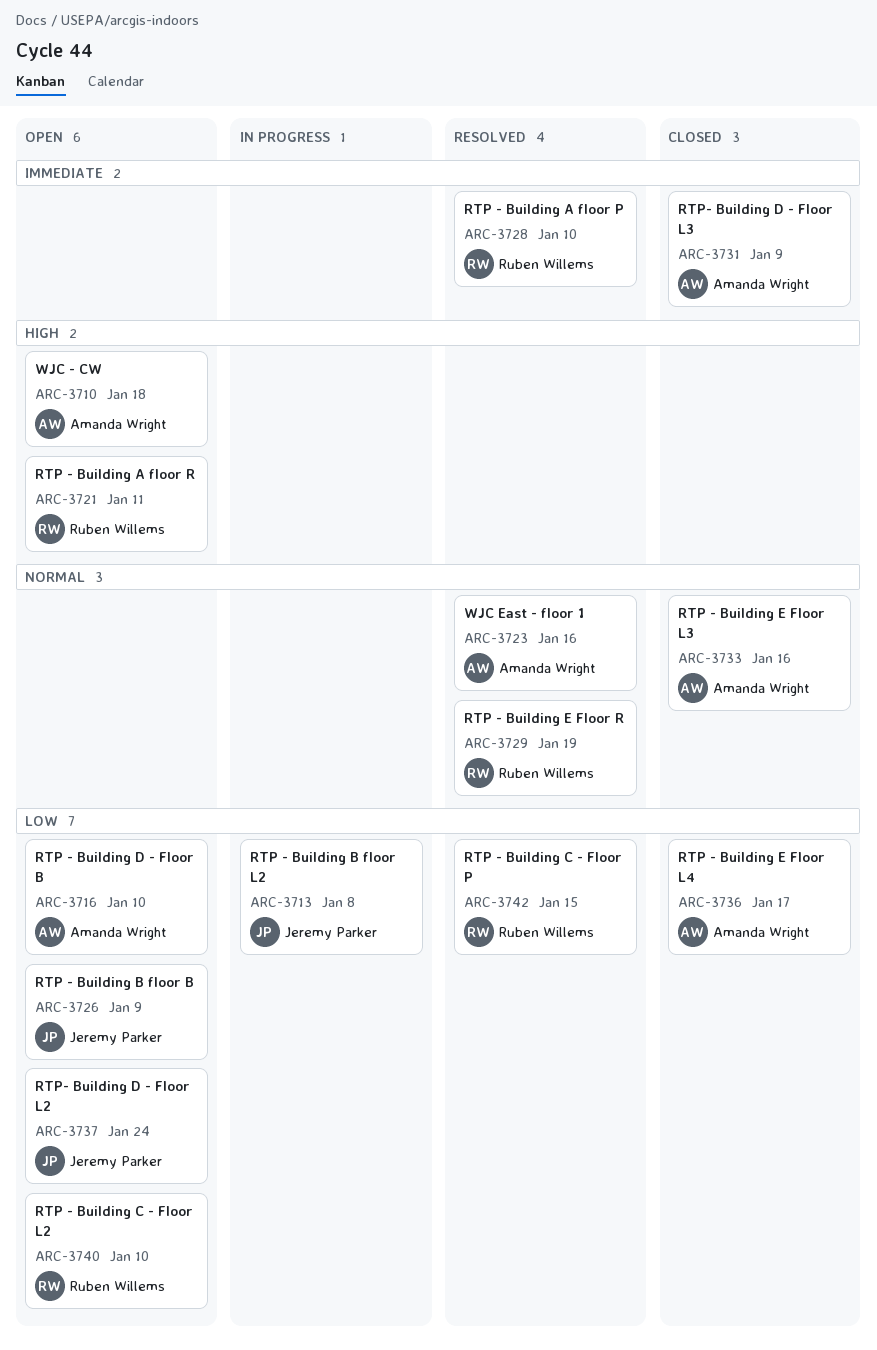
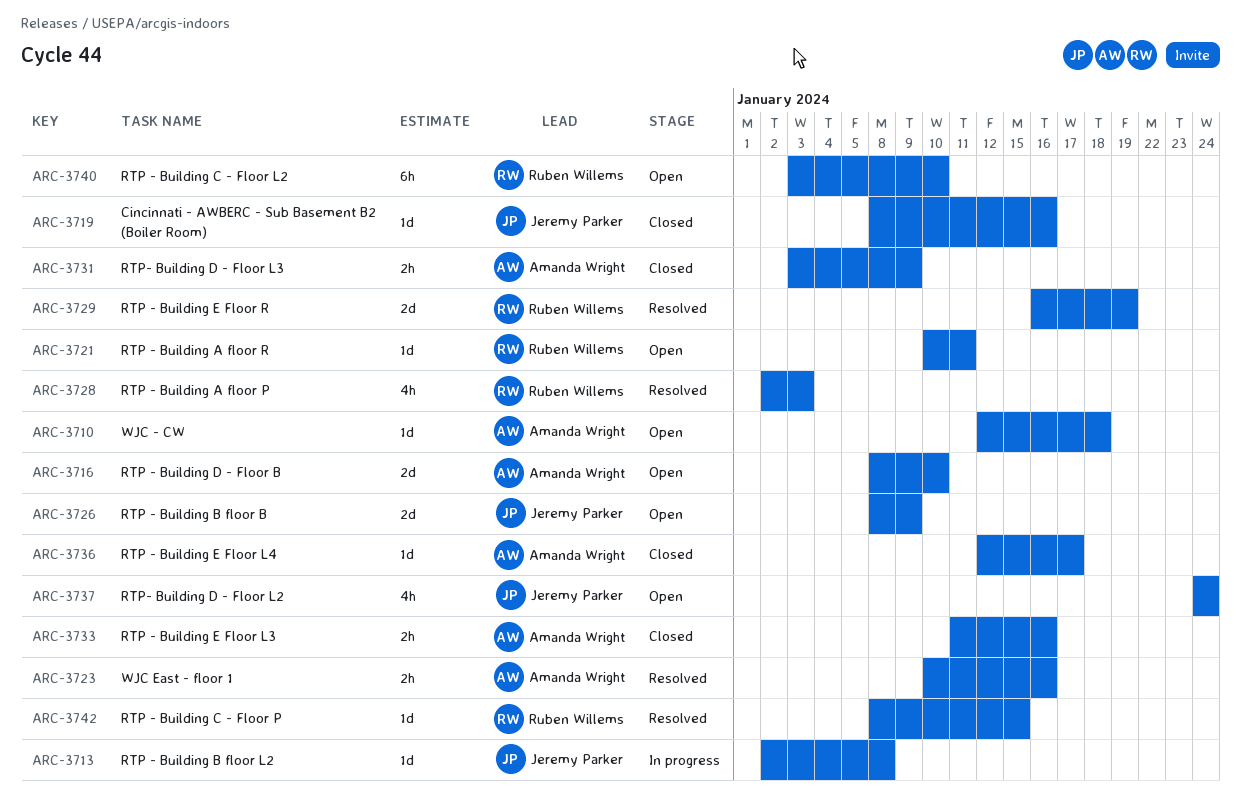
ARC-3719: none -> present
ARC-3728, due: Jan 10 -> Jan 3

